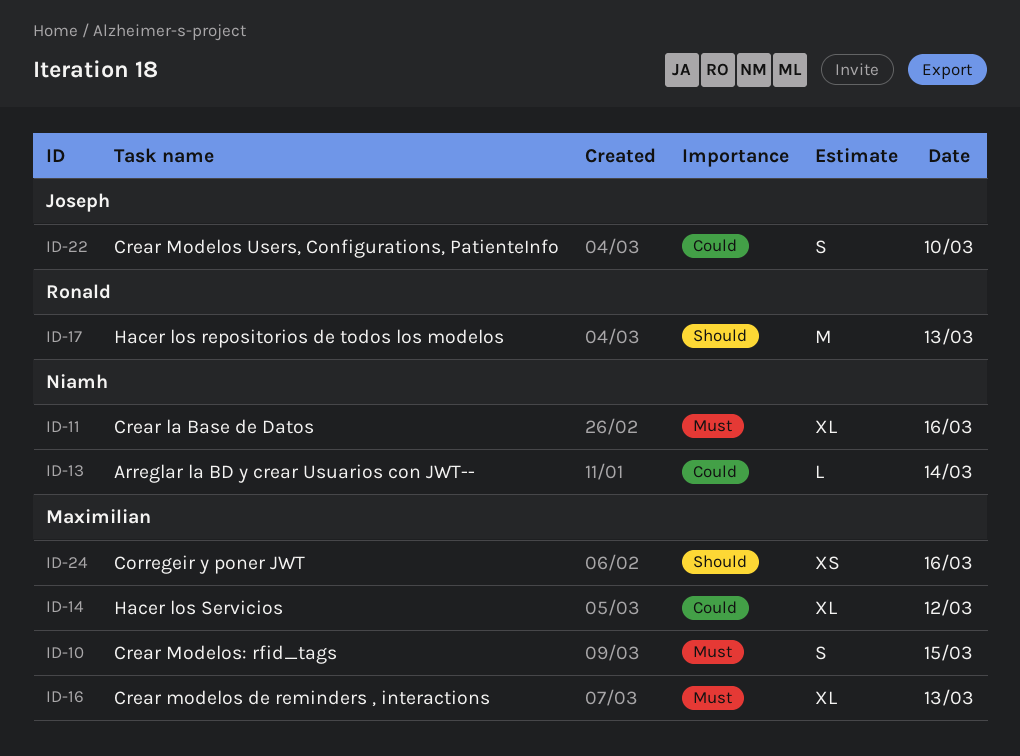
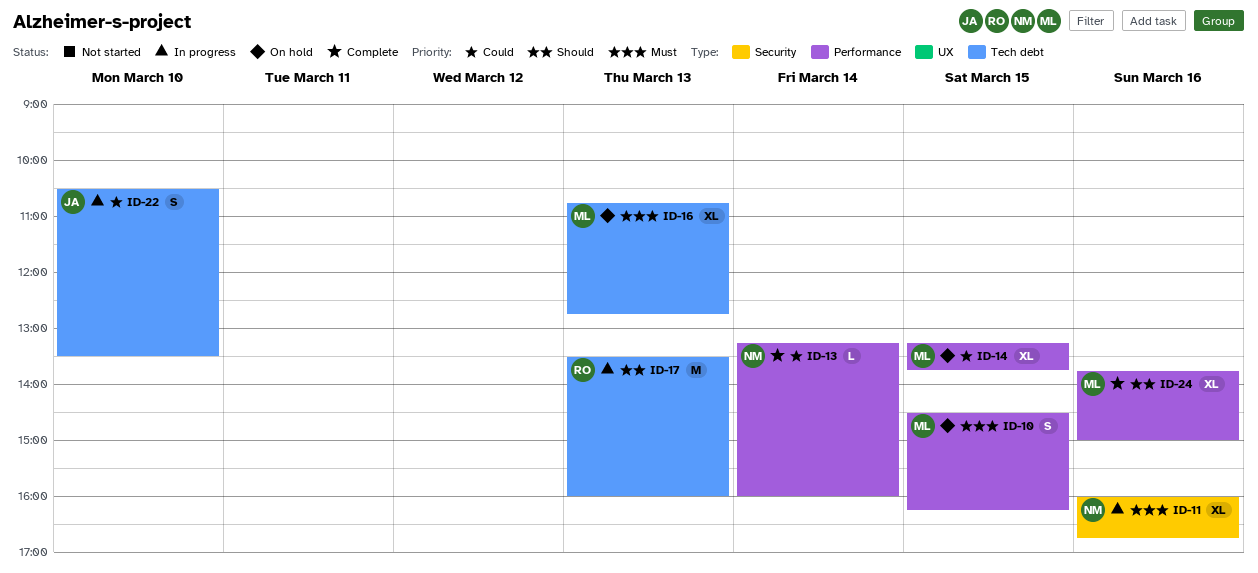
ID-14, day: Mar 12 -> Mar 15
ID-24, estimate: XS -> XL

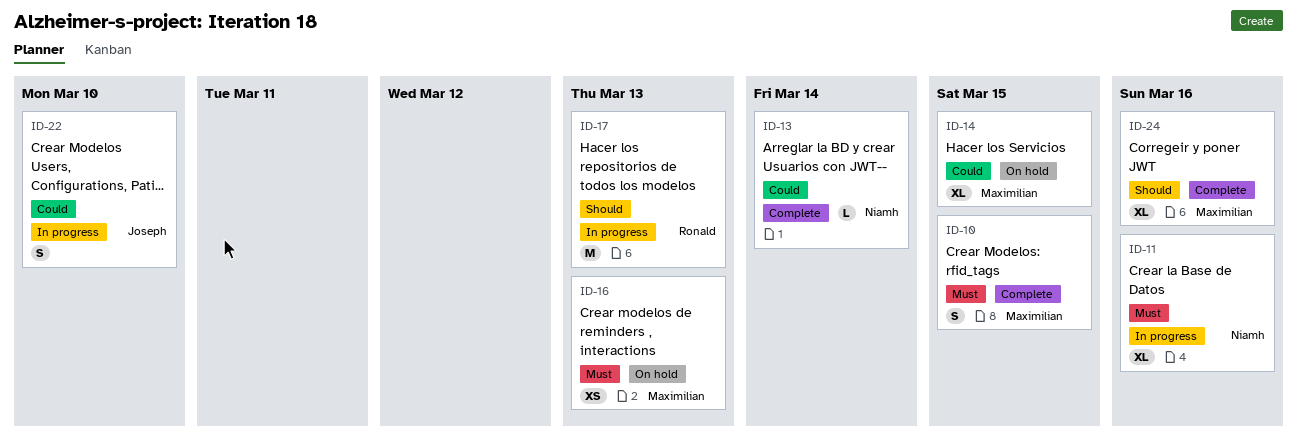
ID-10, status: On hold -> Complete
ID-16, estimate: XL -> XS

